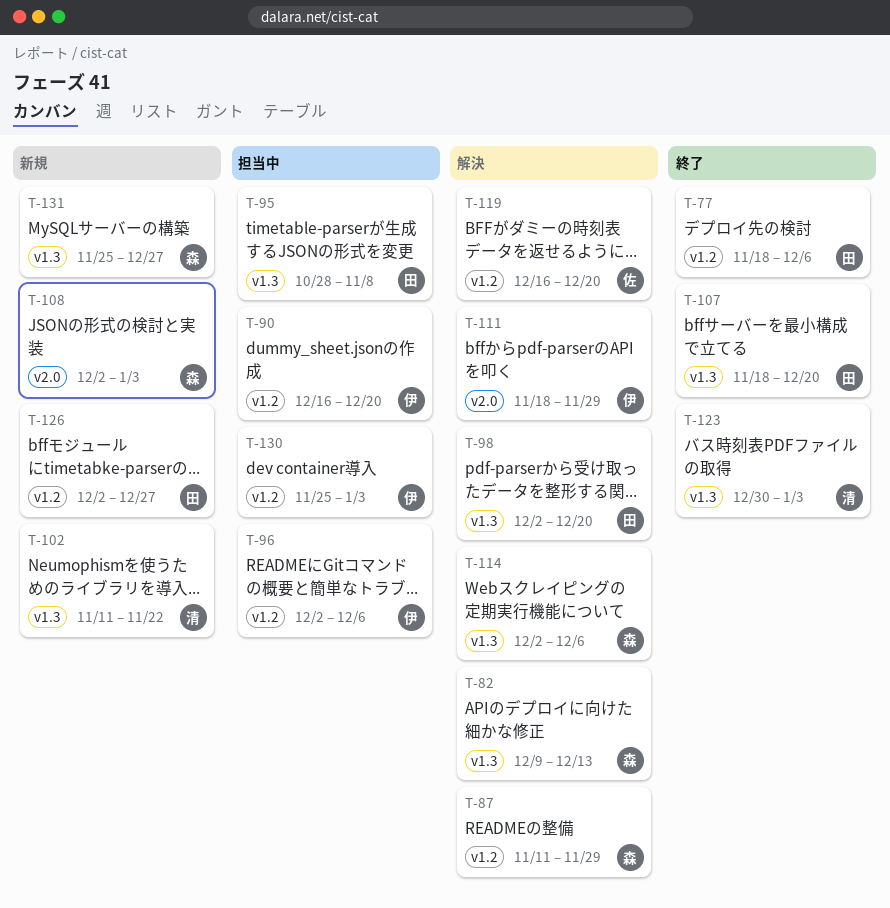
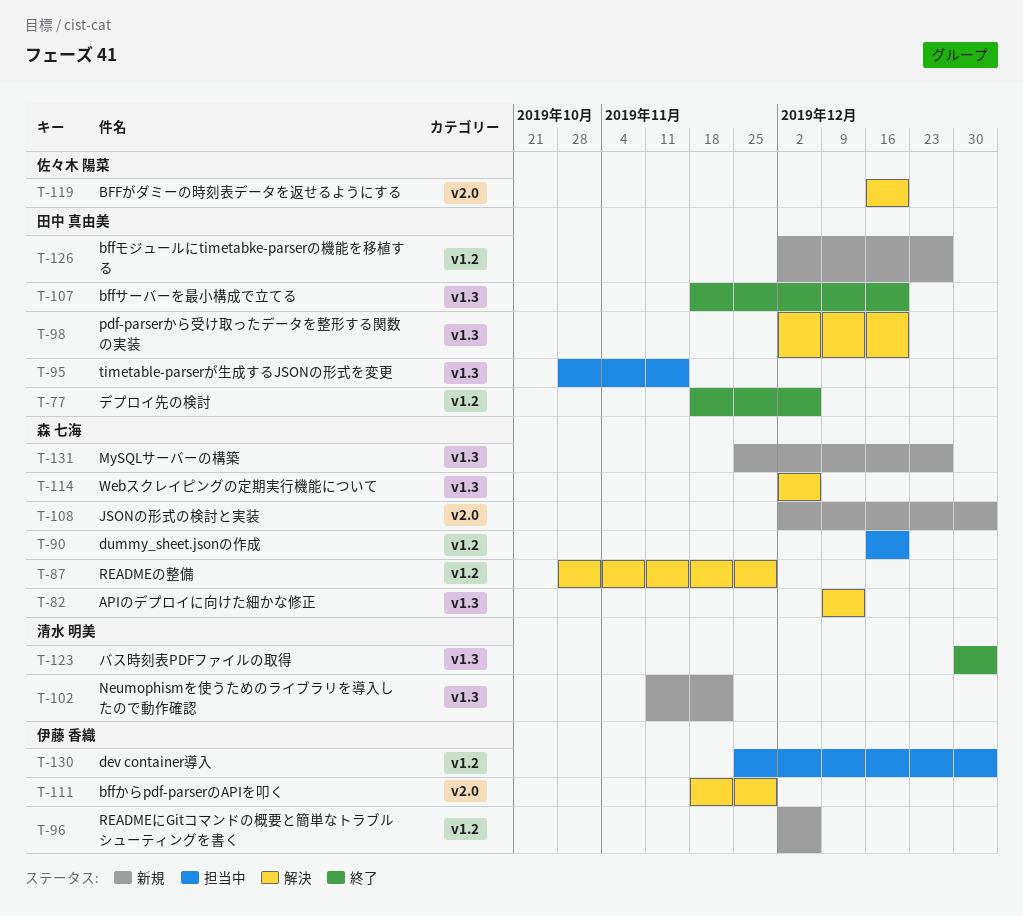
T-87, start: Nov 11 -> Oct 28
T-90, owner: 伊藤 香織 -> 森 七海
T-95, due: Nov 8 -> Nov 15
T-96, status: 担当中 -> 新規
T-119, label: v1.2 -> v2.0

